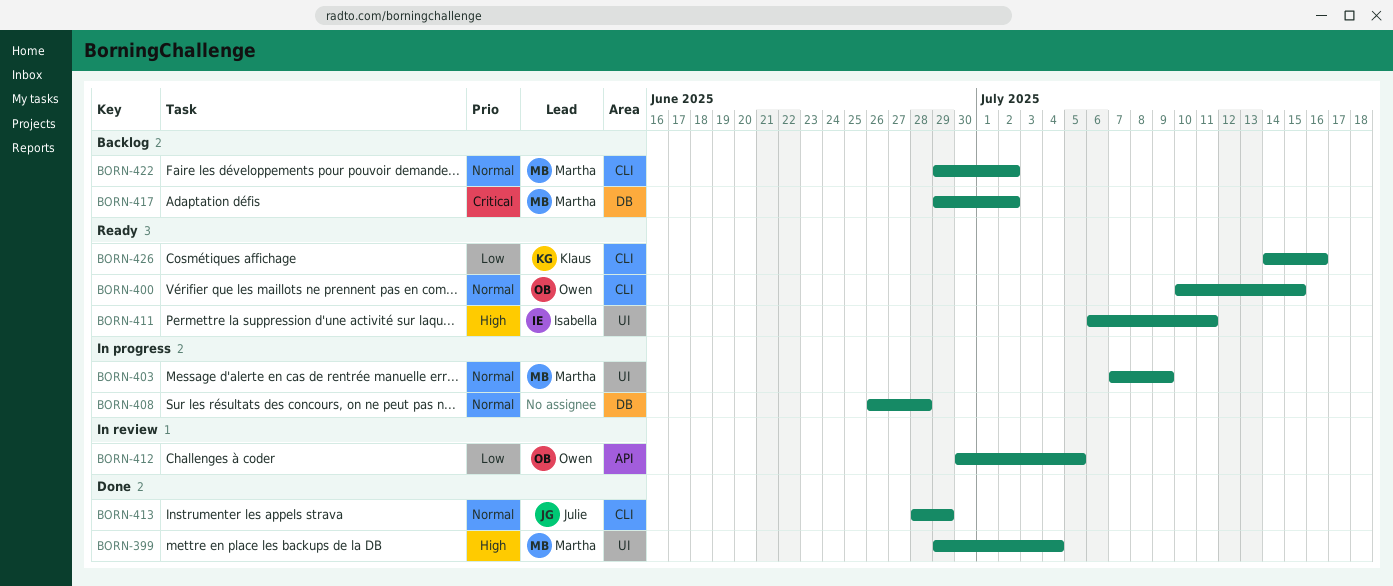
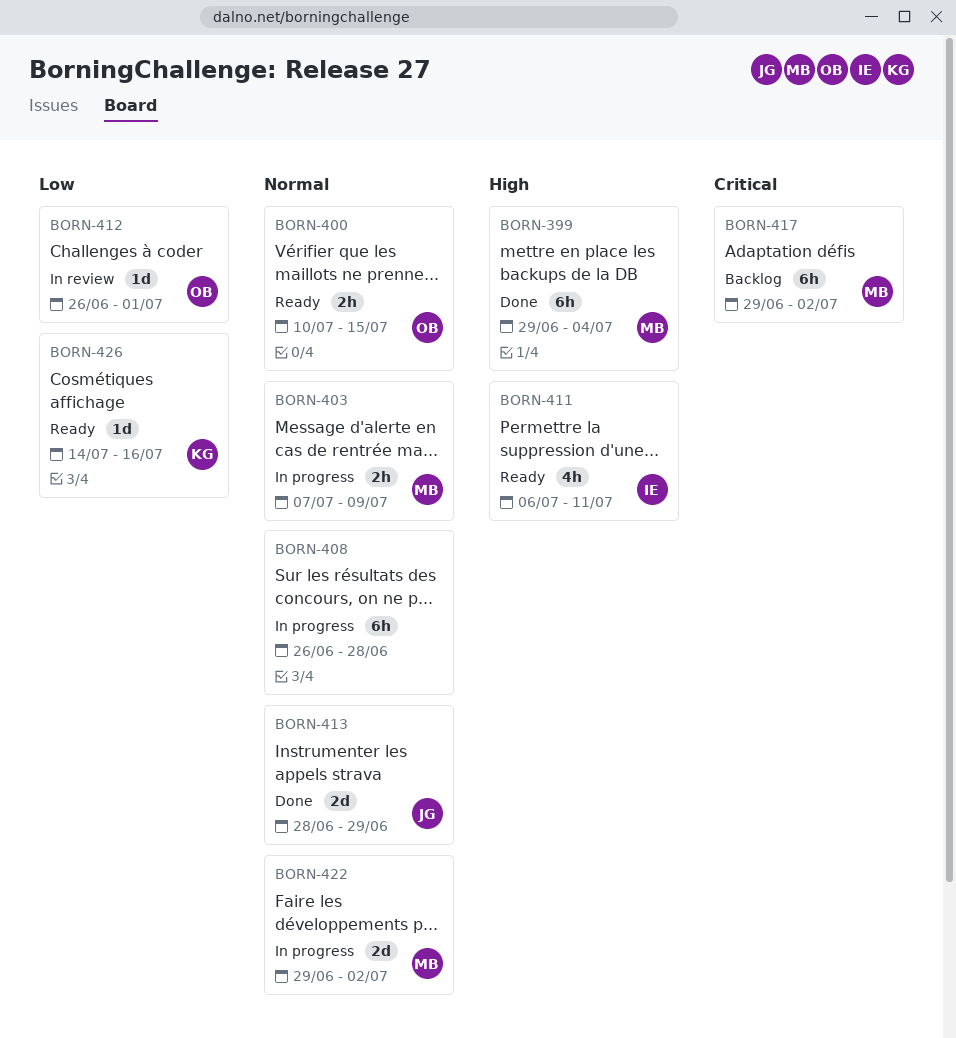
BORN-412, start: Jun 30 -> Jun 26
BORN-412, due: Jul 5 -> Jul 1
BORN-422, status: Backlog -> In progress

